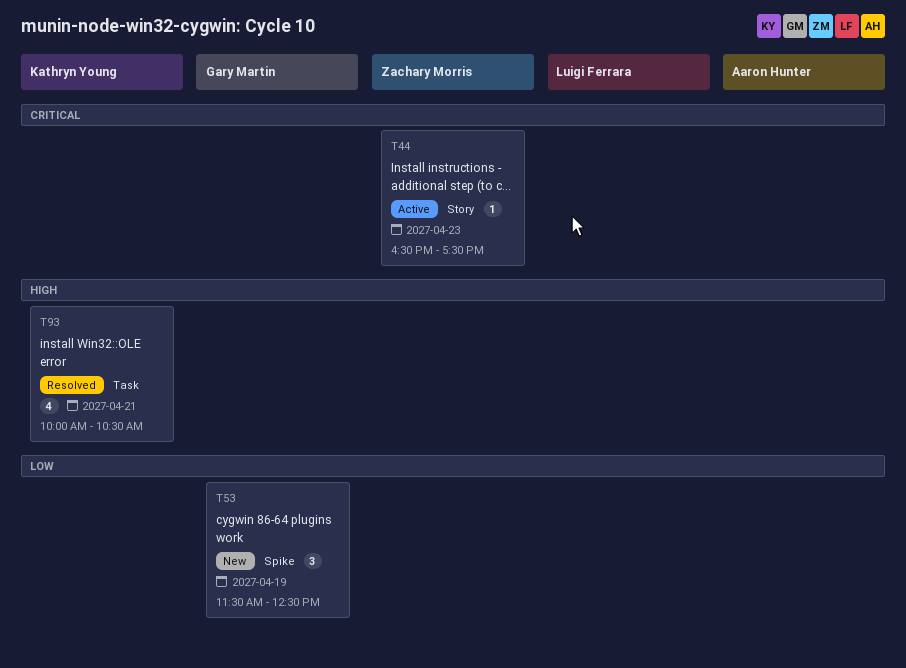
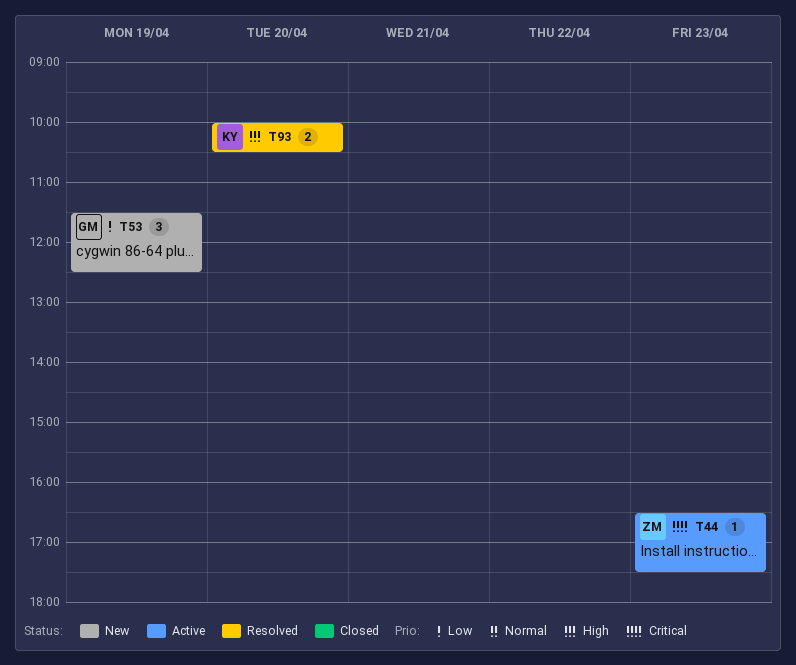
T93, estimate: 4 -> 2
T93, day: Apr 21 -> Apr 20

